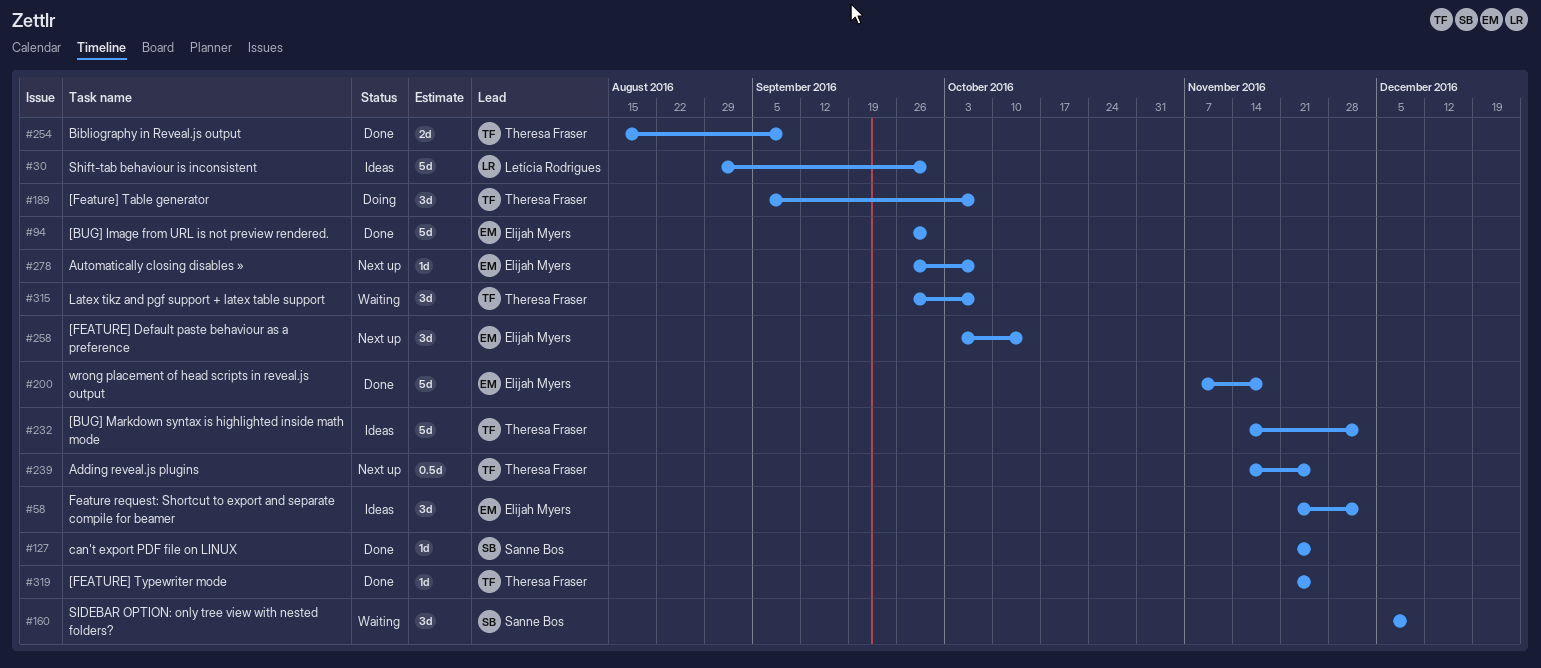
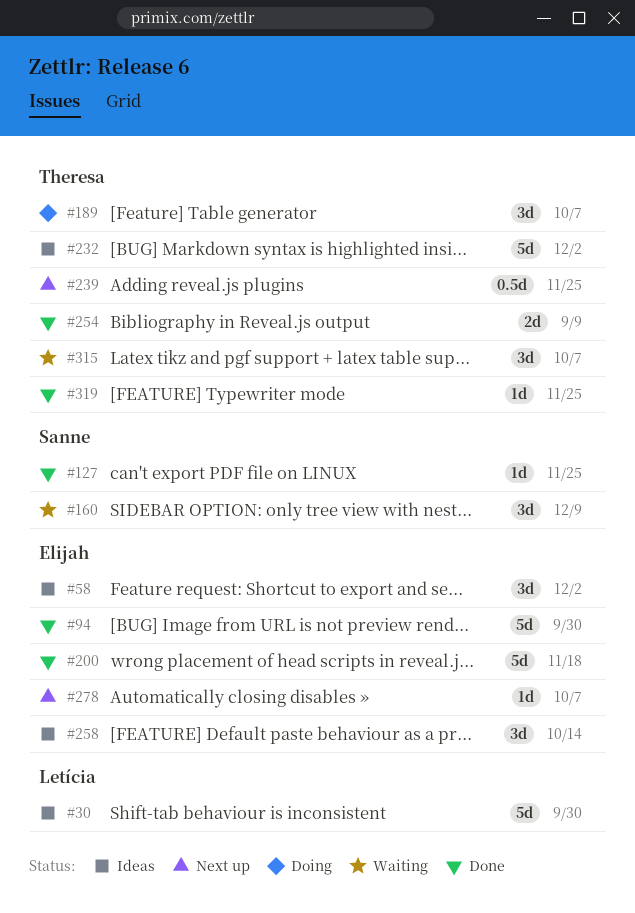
#258, status: Next up -> Ideas

